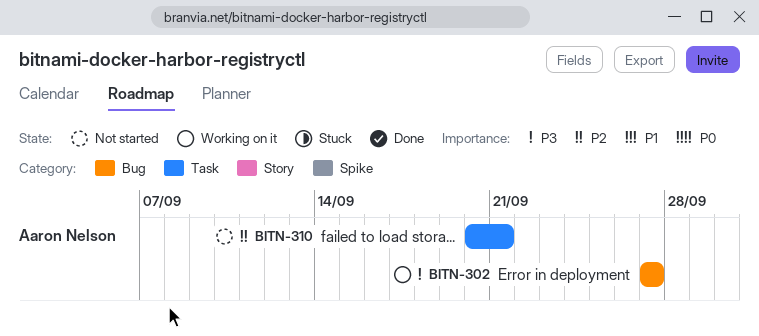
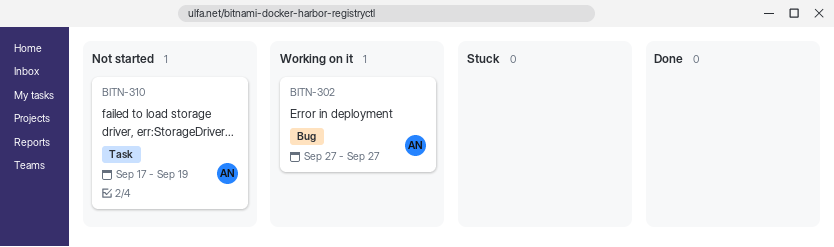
BITN-310, start: Sep 20 -> Sep 17
BITN-310, due: Sep 21 -> Sep 19

